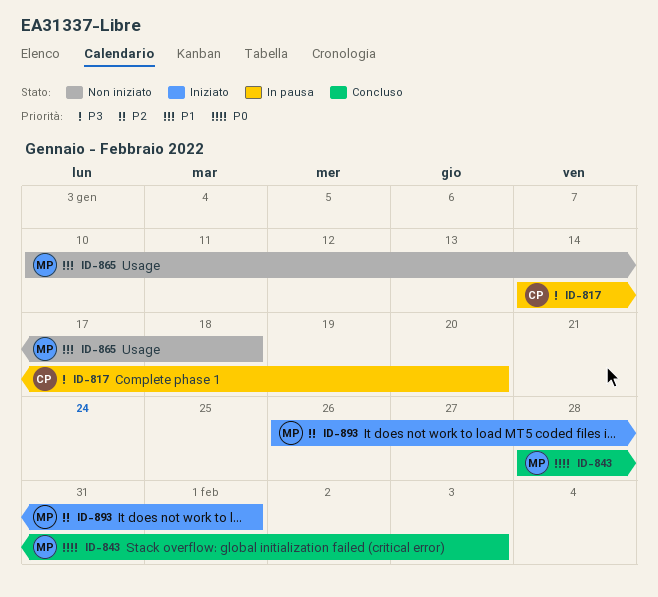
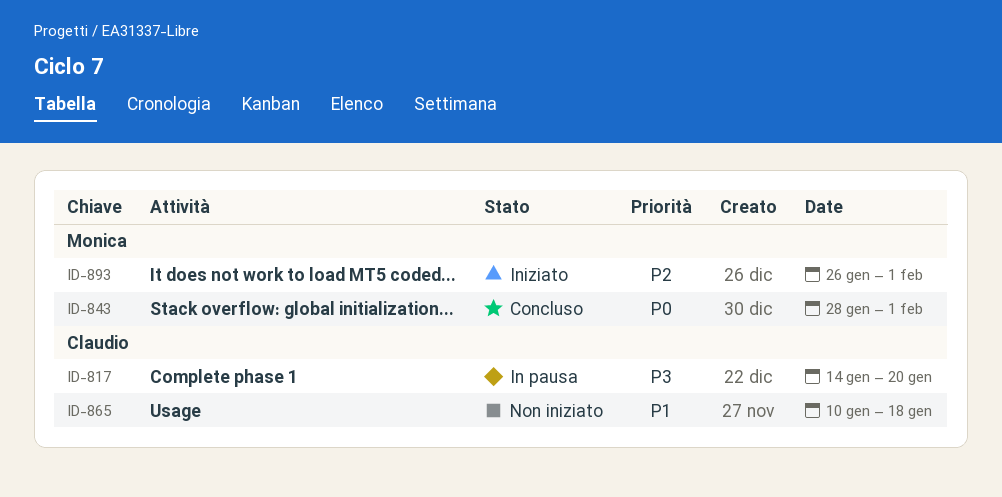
ID-843, due: Feb 3 -> Feb 1
ID-865, owner: Monica -> Claudio

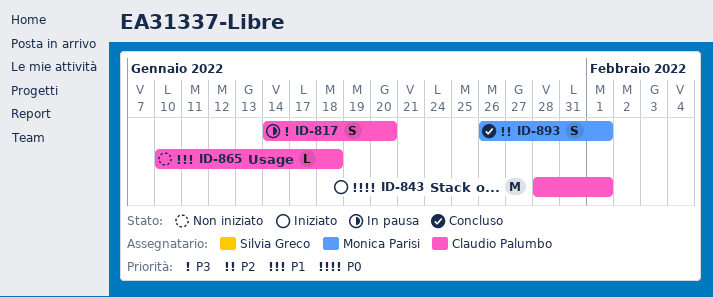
ID-843, status: Concluso -> Iniziato
ID-843, owner: Monica Parisi -> Claudio Palumbo
ID-893, status: Iniziato -> Concluso

